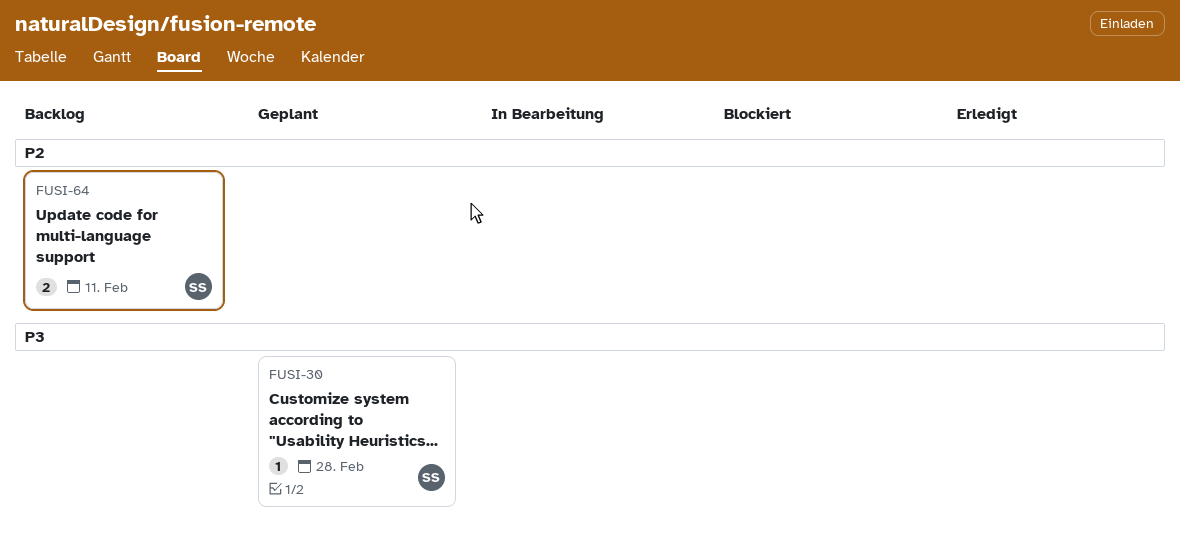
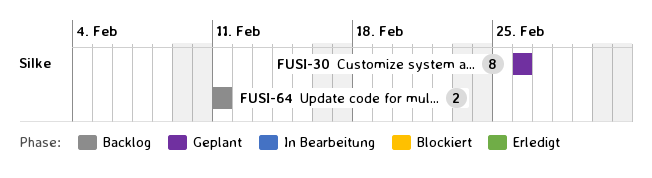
FUSI-30, estimate: 1 -> 8
FUSI-30, due: Feb 28 -> Feb 26

